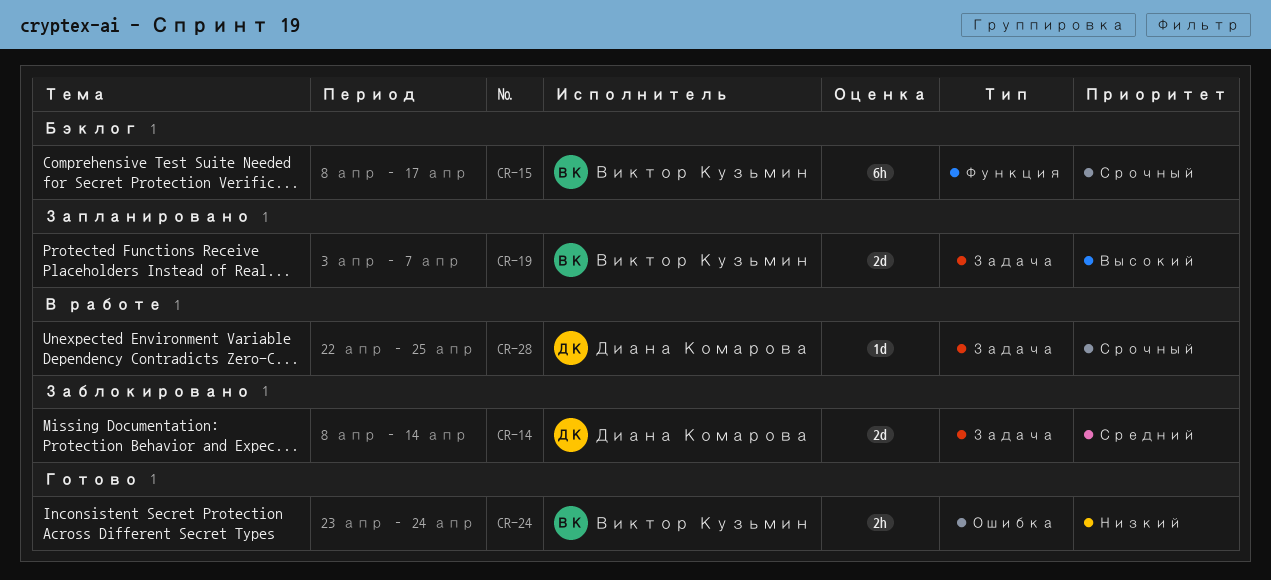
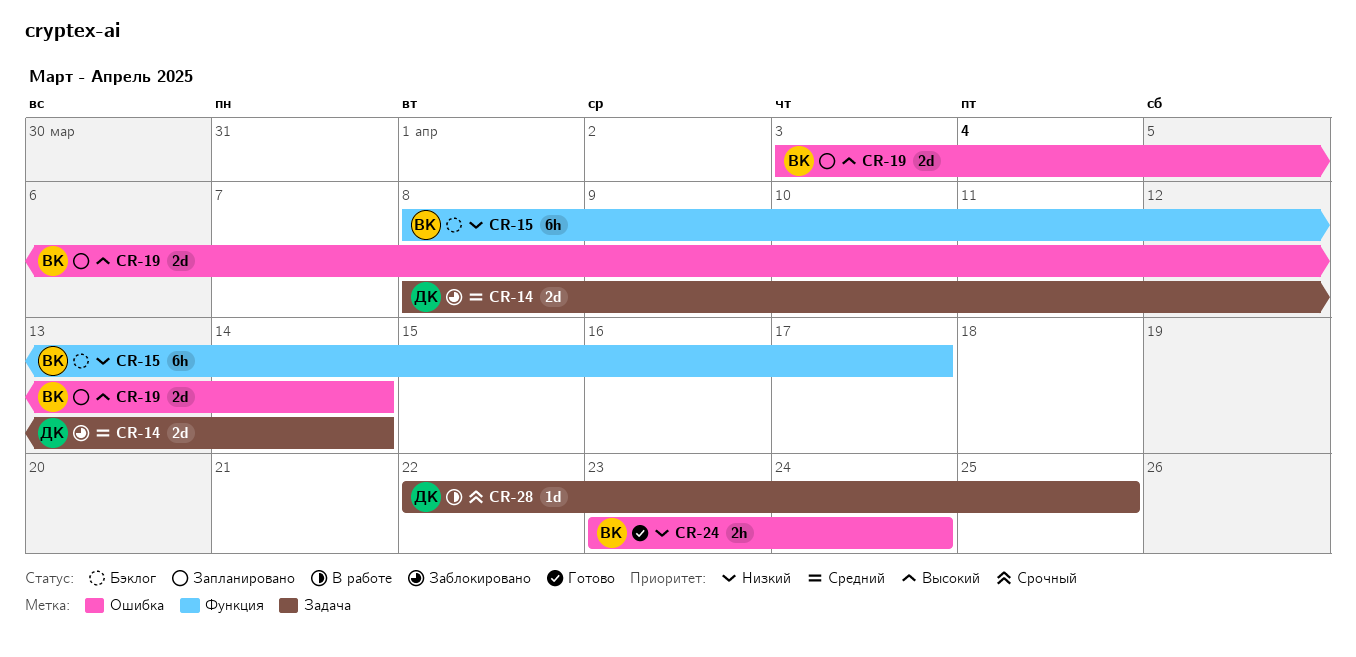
CR-15, priority: Срочный -> Низкий
CR-19, label: Задача -> Ошибка
CR-19, due: Apr 7 -> Apr 14

